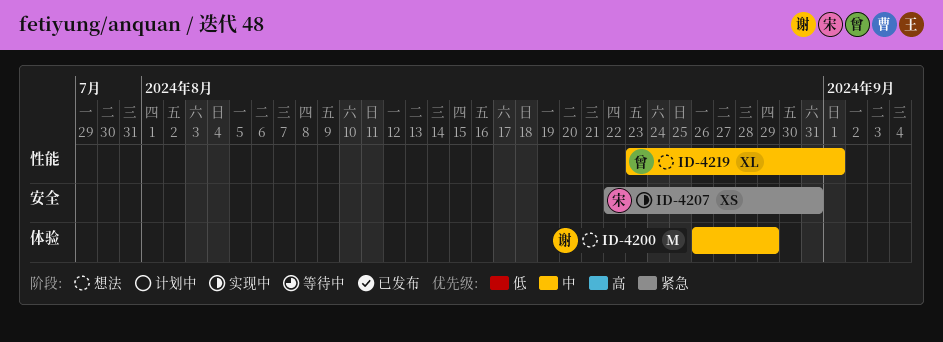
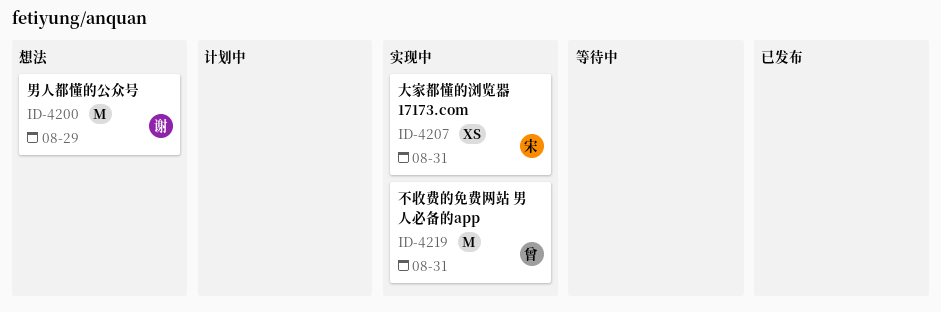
ID-4219, status: 想法 -> 实现中
ID-4219, estimate: XL -> M
ID-4219, due: Sep 1 -> Aug 31

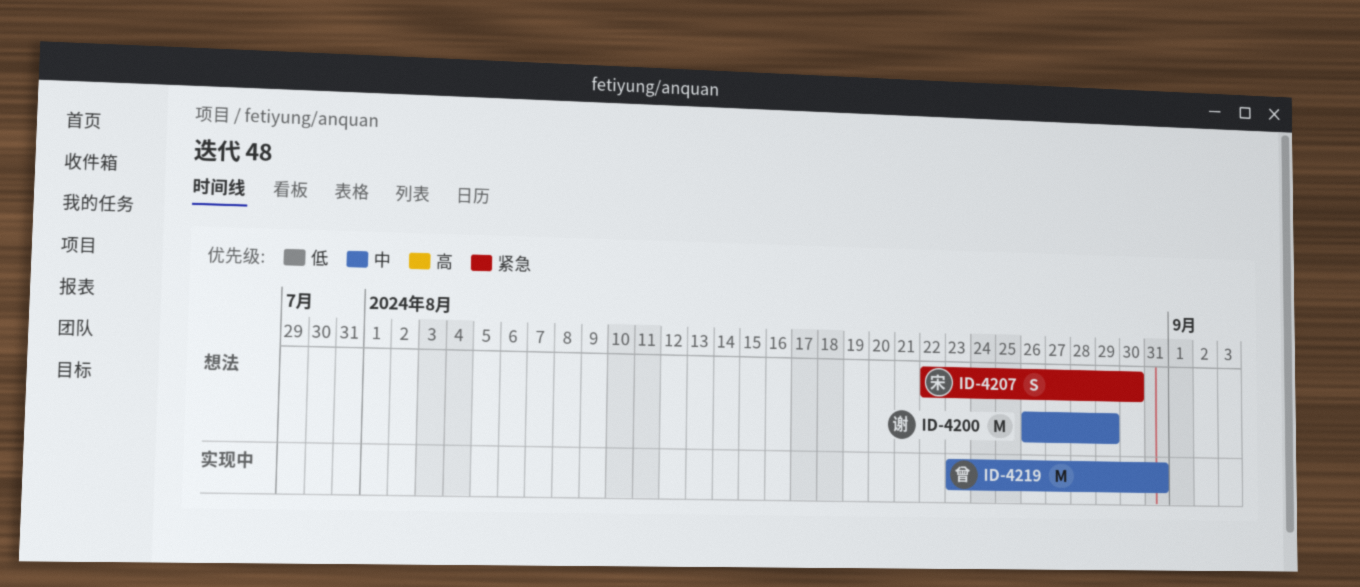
ID-4207, status: 实现中 -> 想法
ID-4207, estimate: XS -> S
ID-4207, due: Aug 31 -> Aug 30

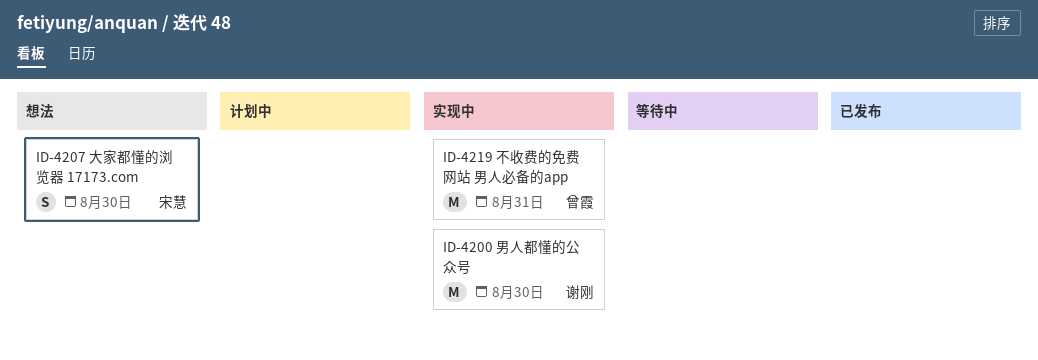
ID-4200, status: 想法 -> 实现中
ID-4200, due: Aug 29 -> Aug 30

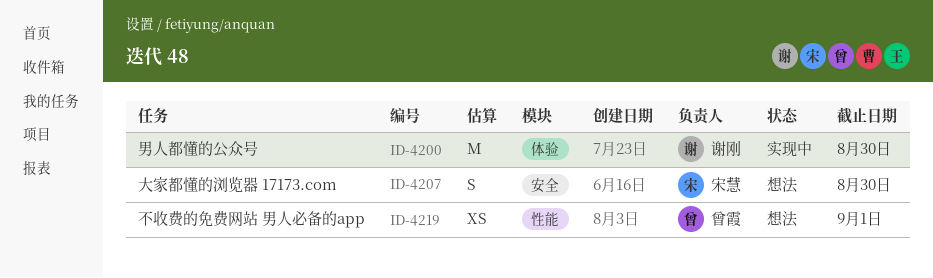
ID-4219, status: 实现中 -> 想法
ID-4219, estimate: M -> XS
ID-4219, due: Aug 31 -> Sep 1

